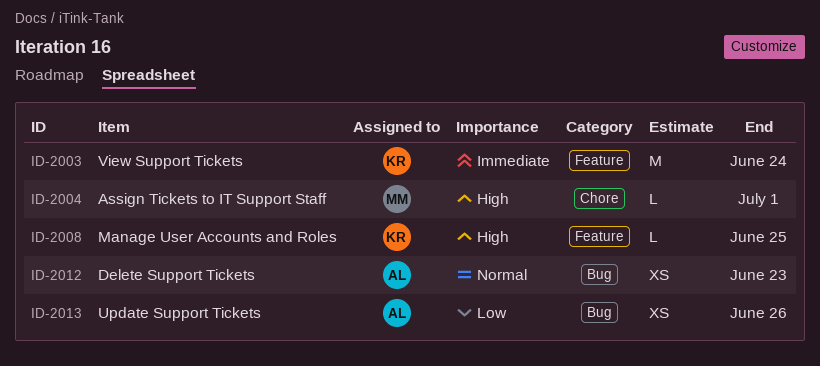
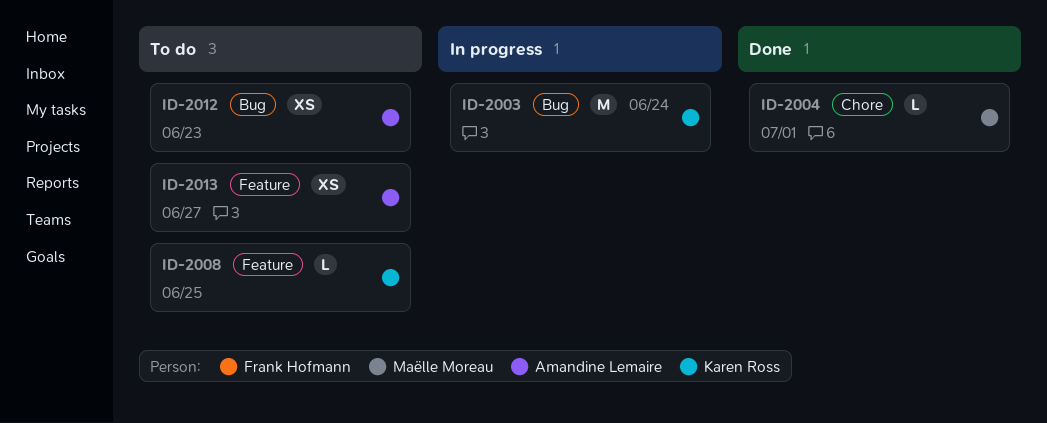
ID-2003, label: Feature -> Bug
ID-2013, label: Bug -> Feature
ID-2013, due: Jun 26 -> Jun 27

